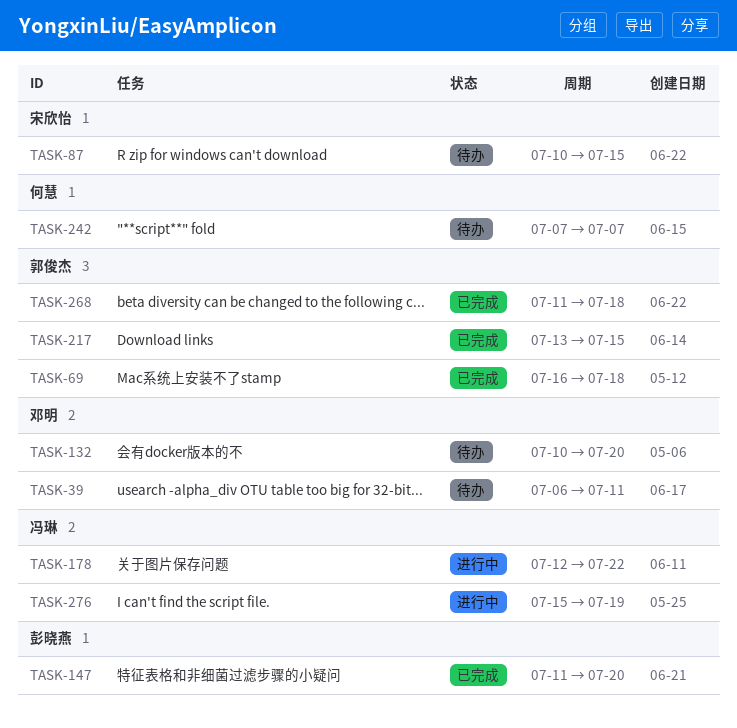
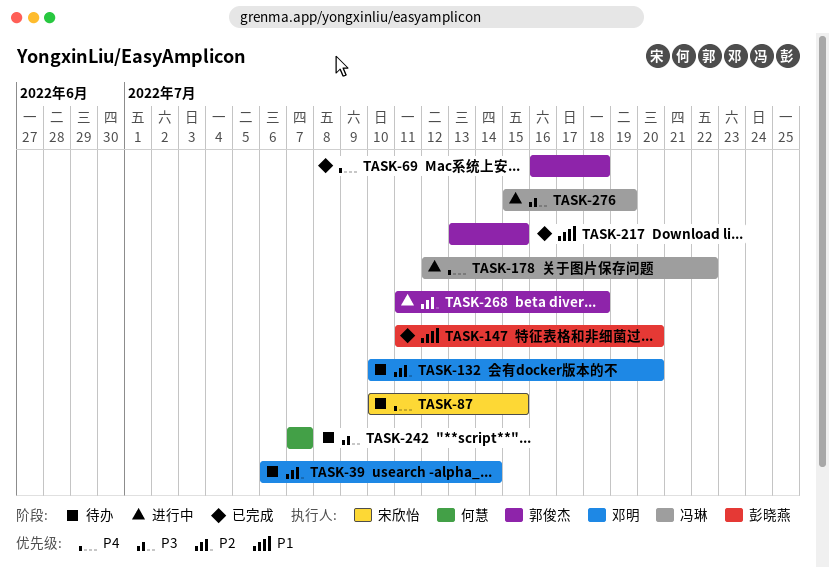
TASK-39, due: Jul 11 -> Jul 14
TASK-268, status: 已完成 -> 进行中

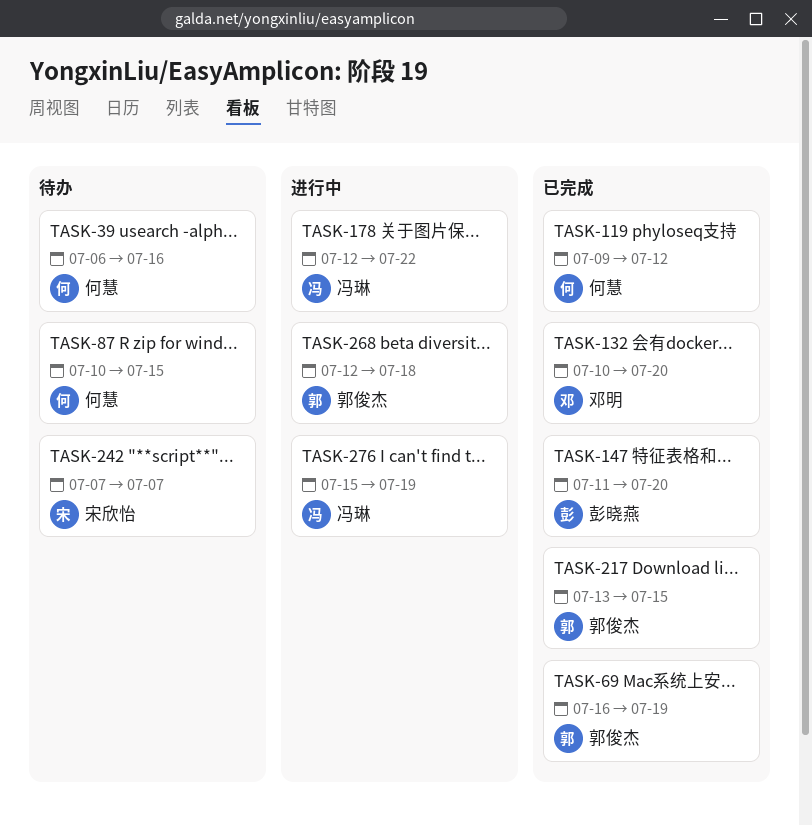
TASK-39, owner: 邓明 -> 何慧
TASK-39, due: Jul 14 -> Jul 16
TASK-69, due: Jul 18 -> Jul 19
TASK-87, owner: 宋欣怡 -> 何慧
TASK-119: none -> present
TASK-132, status: 待办 -> 已完成
TASK-242, owner: 何慧 -> 宋欣怡
TASK-268, start: Jul 11 -> Jul 12

